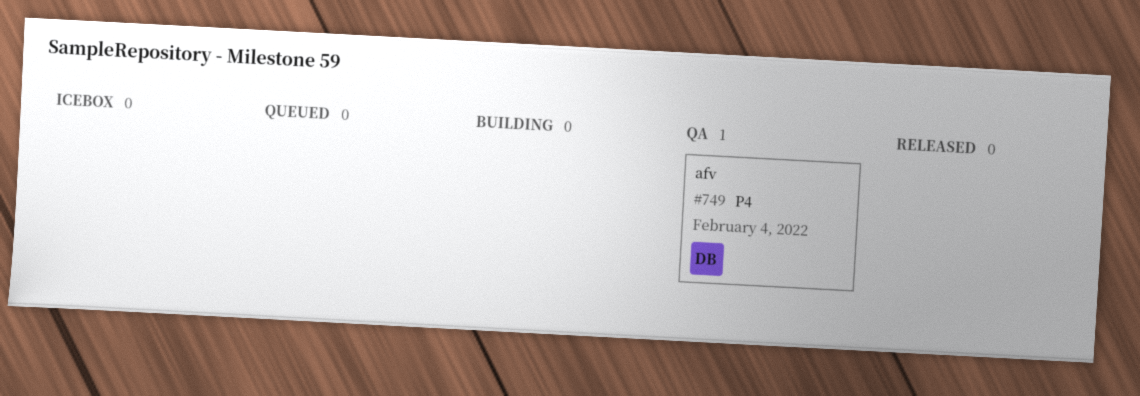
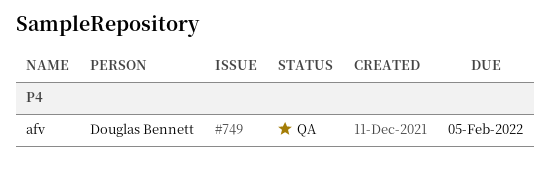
#749, due: Feb 4 -> Feb 5

